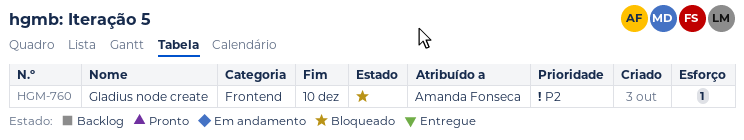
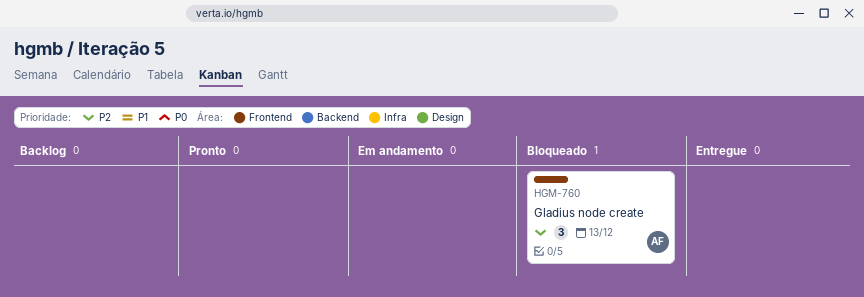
HGM-760, estimate: 1 -> 3
HGM-760, due: Dec 10 -> Dec 13

